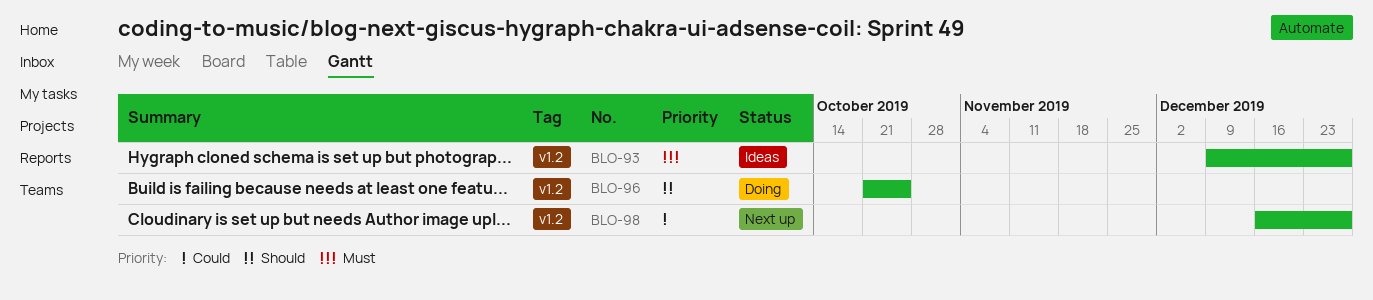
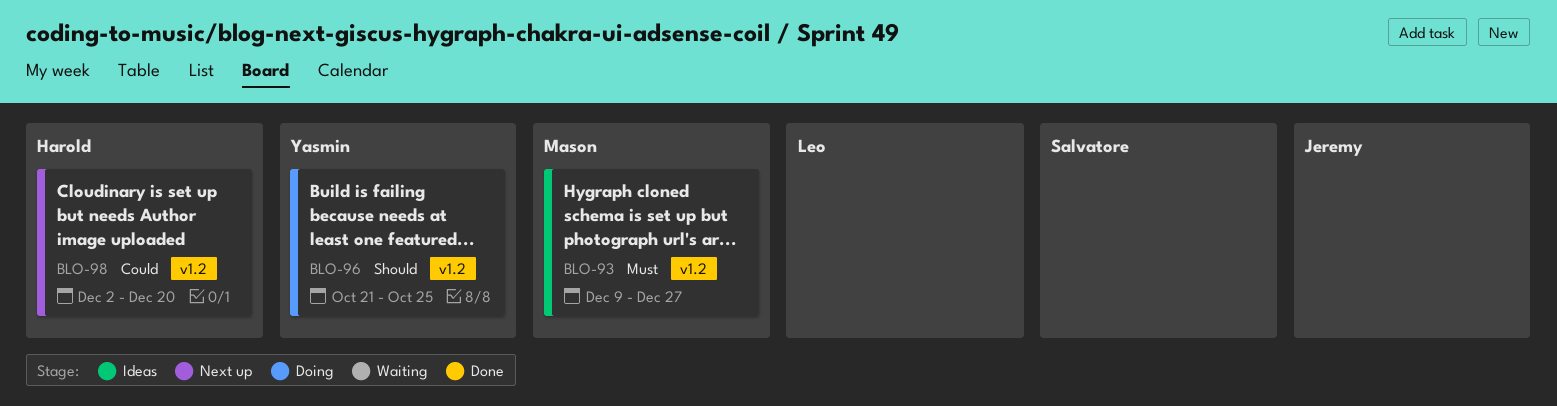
BLO-98, start: Dec 16 -> Dec 2
BLO-98, due: Dec 27 -> Dec 20

